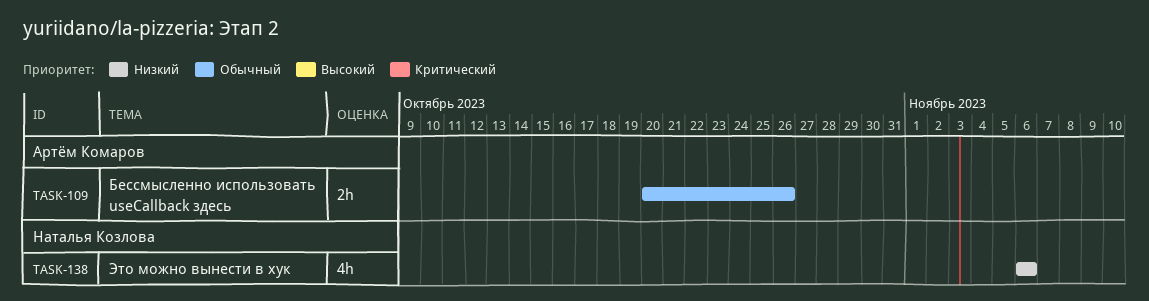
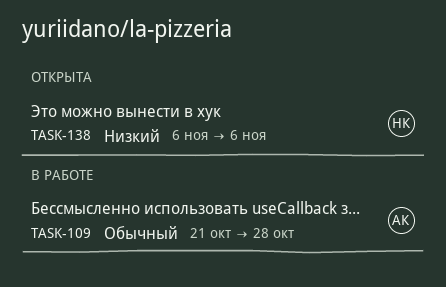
TASK-109, start: Oct 20 -> Oct 21
TASK-109, due: Oct 26 -> Oct 28

